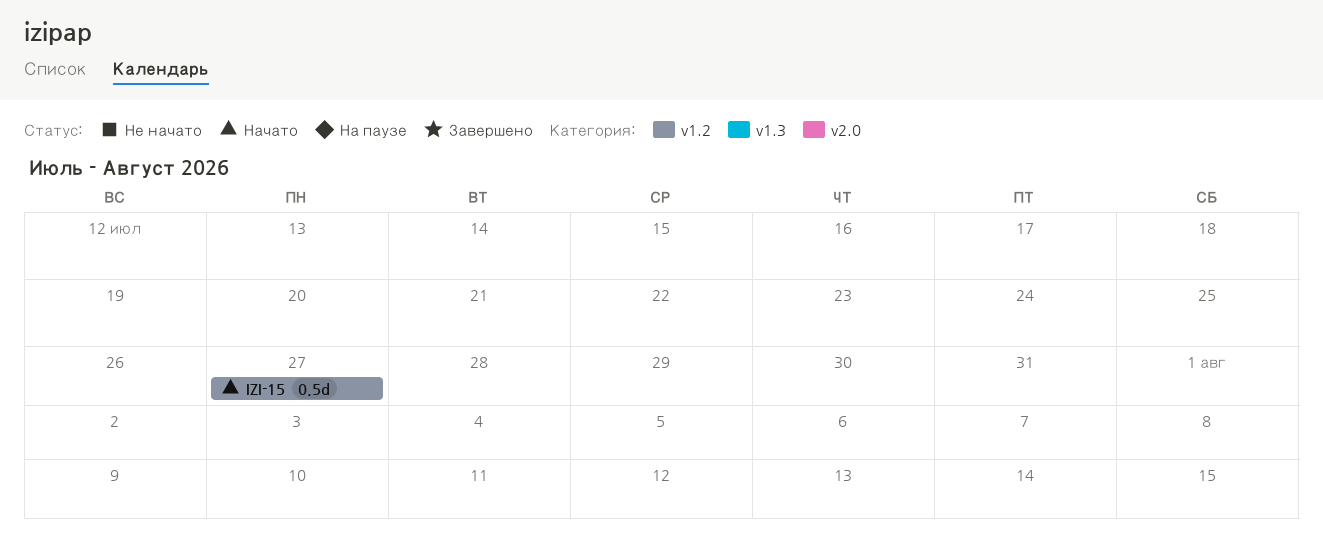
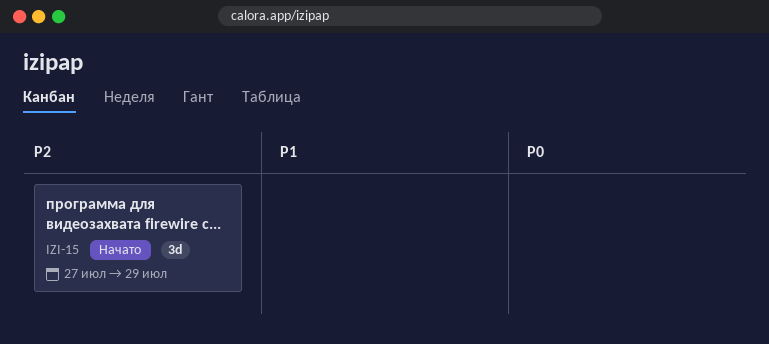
IZI-15, estimate: 0.5d -> 3d
IZI-15, due: Jul 27 -> Jul 29

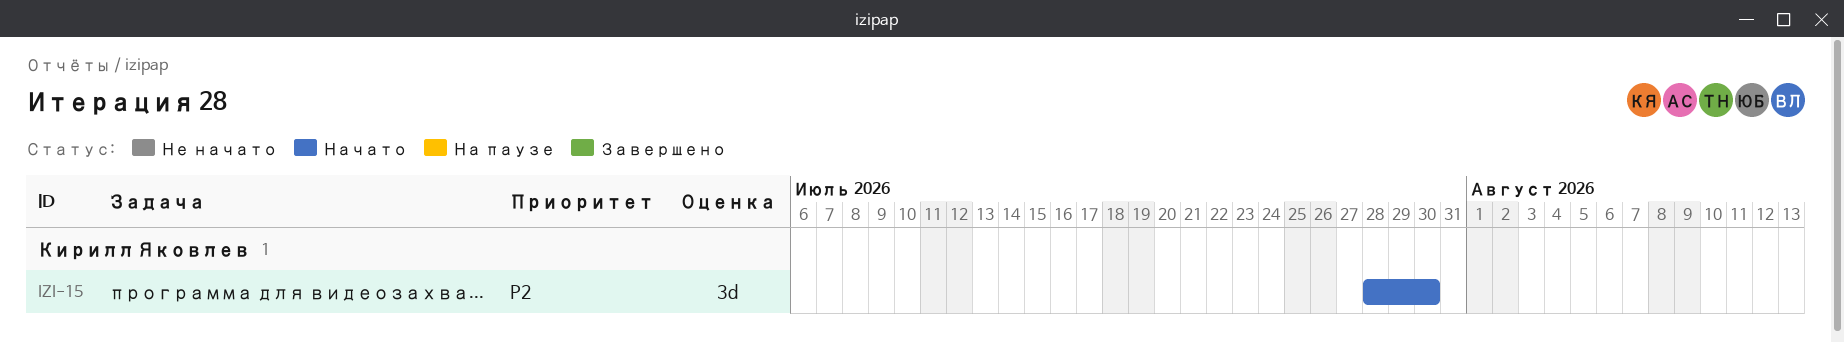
IZI-15, start: Jul 27 -> Jul 28
IZI-15, due: Jul 29 -> Jul 30

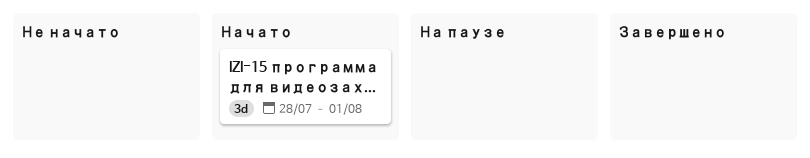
IZI-15, due: Jul 30 -> Aug 1

